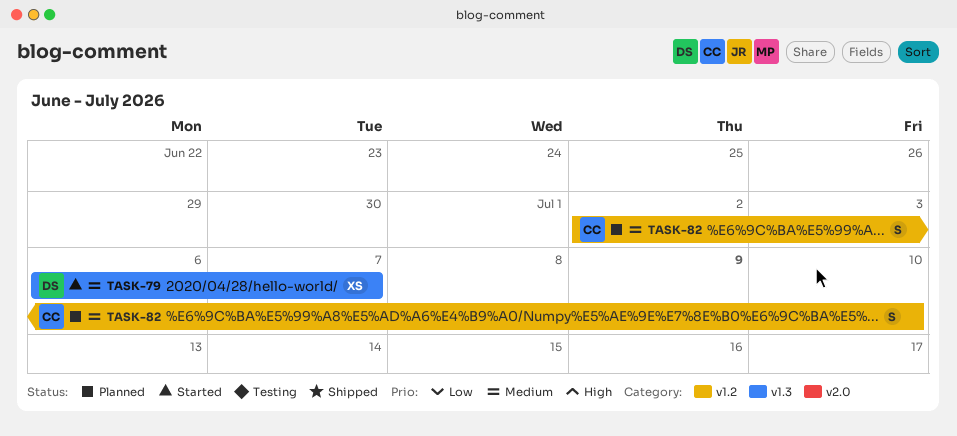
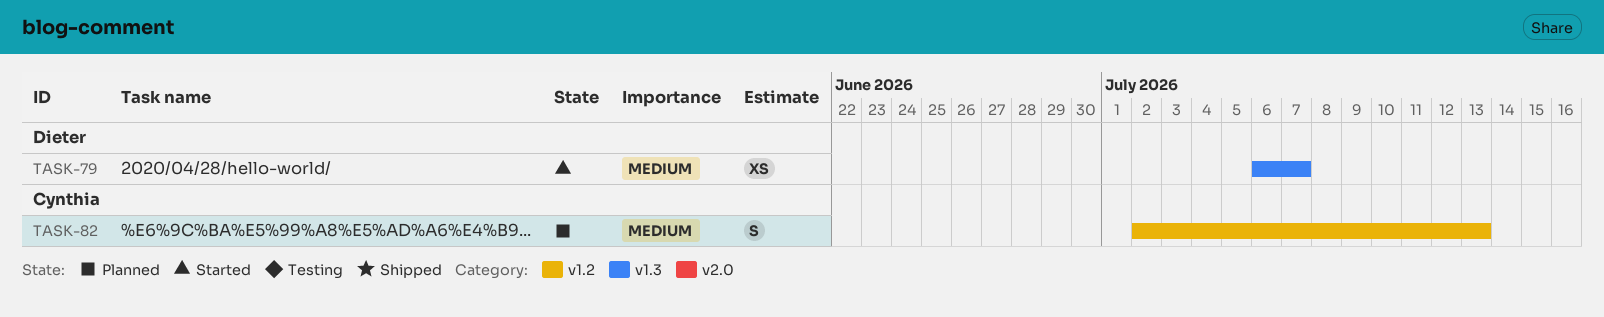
TASK-82, due: Jul 10 -> Jul 13

